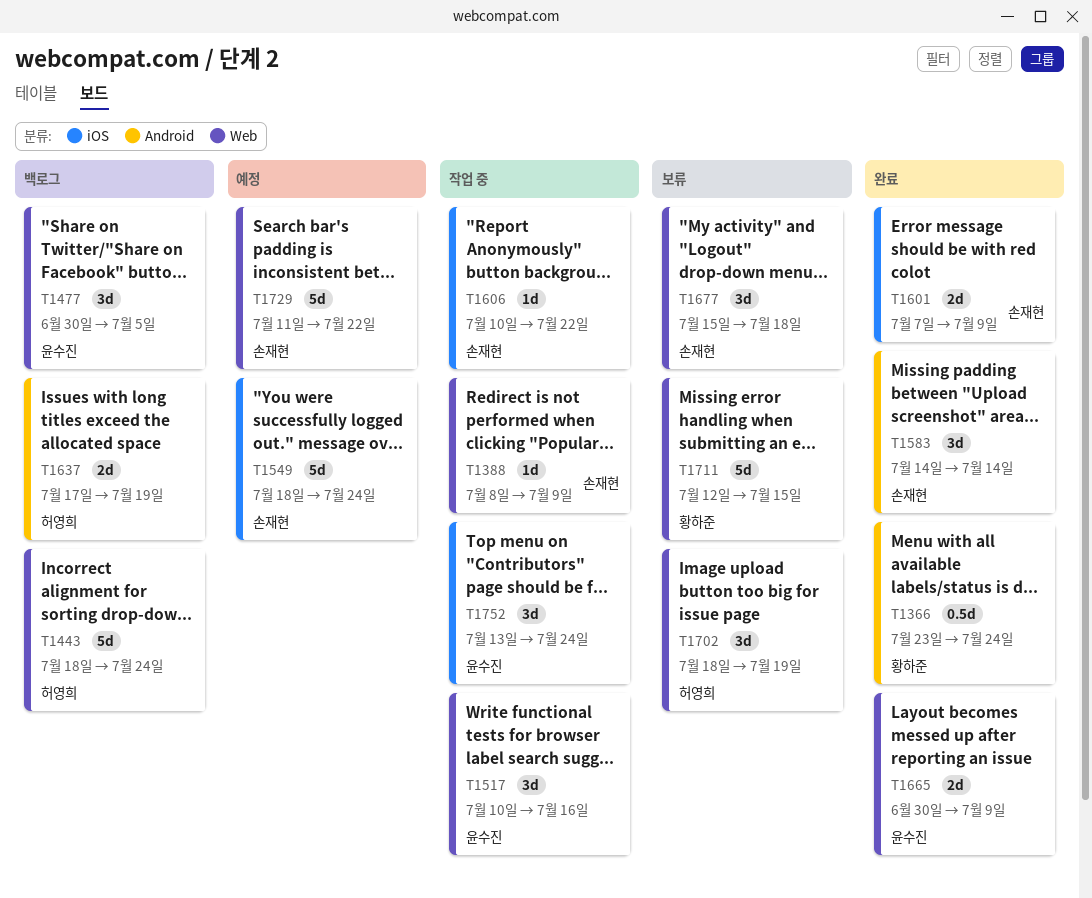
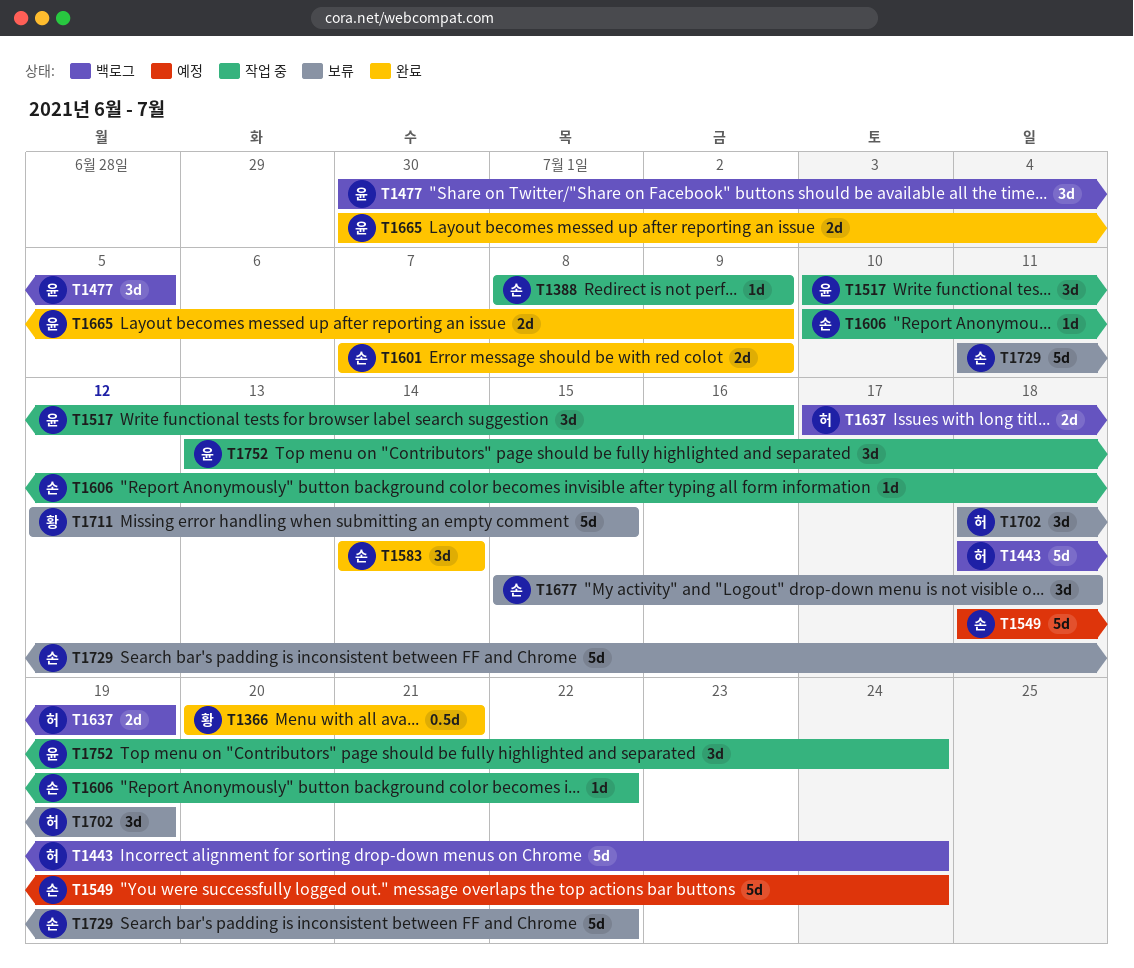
T1366, start: Jul 23 -> Jul 20
T1366, due: Jul 24 -> Jul 21
T1729, status: 예정 -> 보류

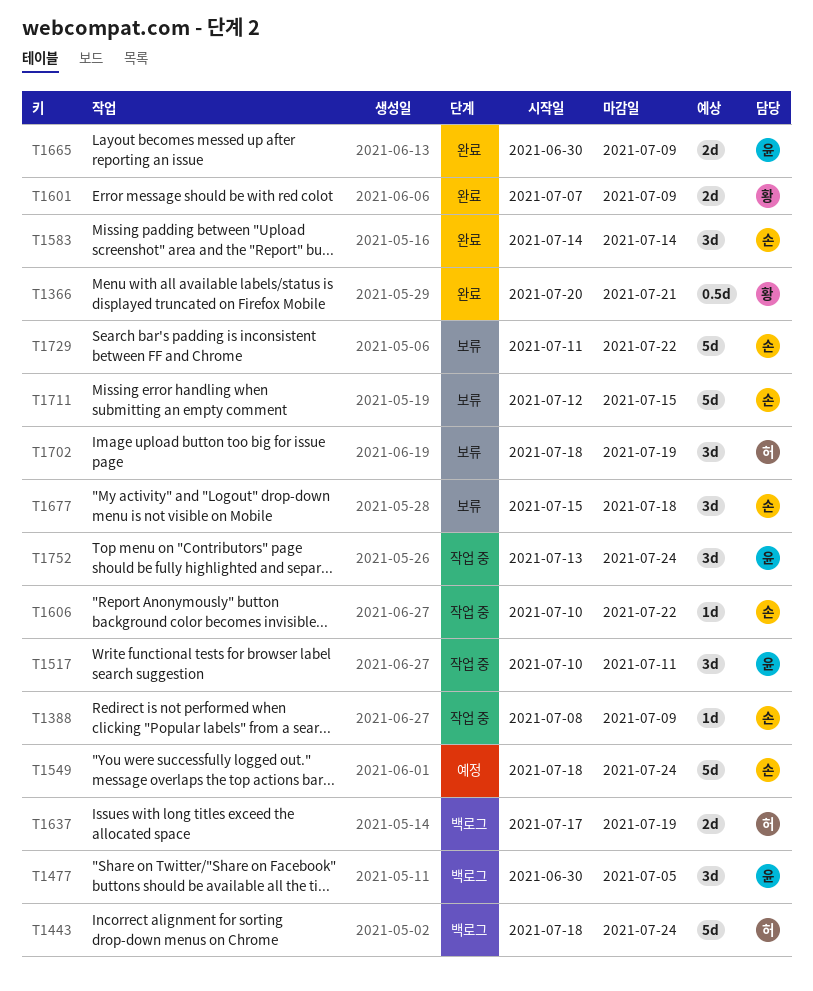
T1517, due: Jul 16 -> Jul 11
T1601, owner: 손 -> 황
T1711, owner: 황 -> 손

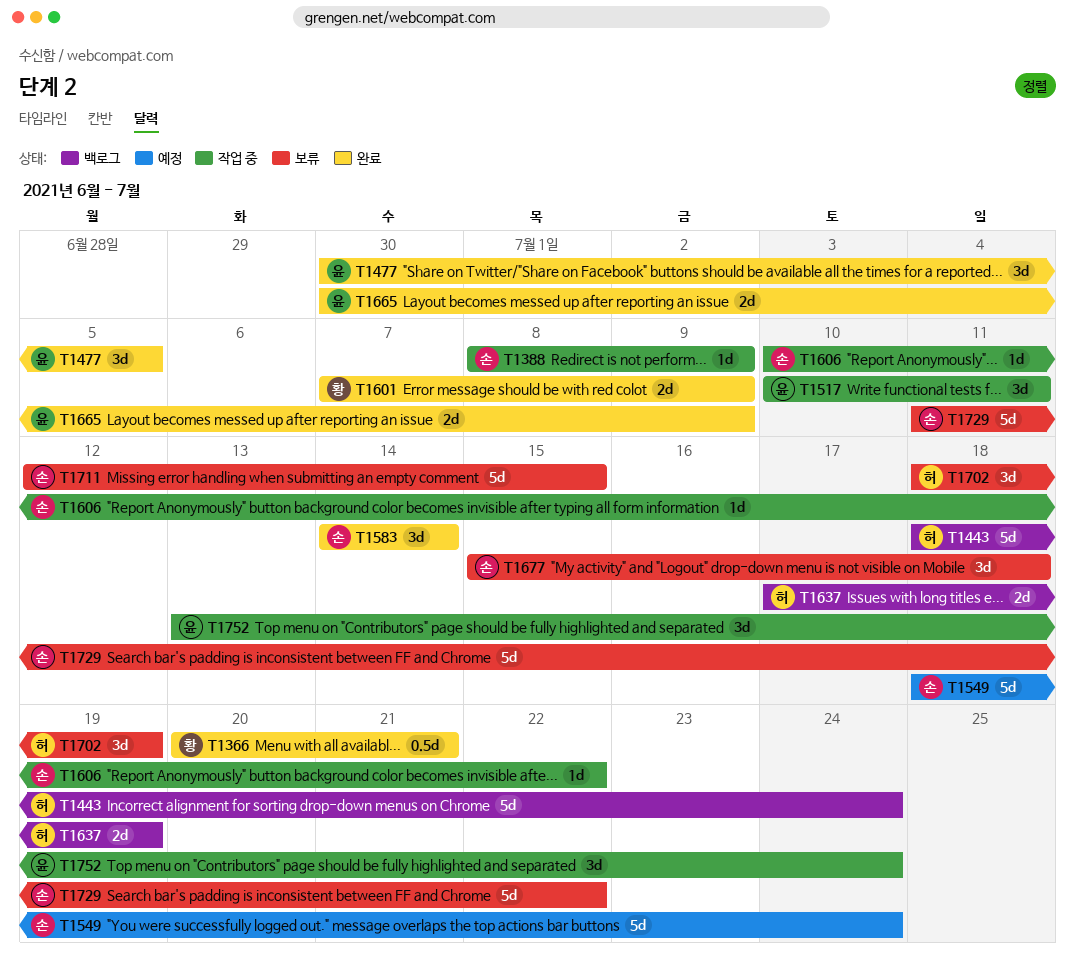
T1477, status: 백로그 -> 완료

